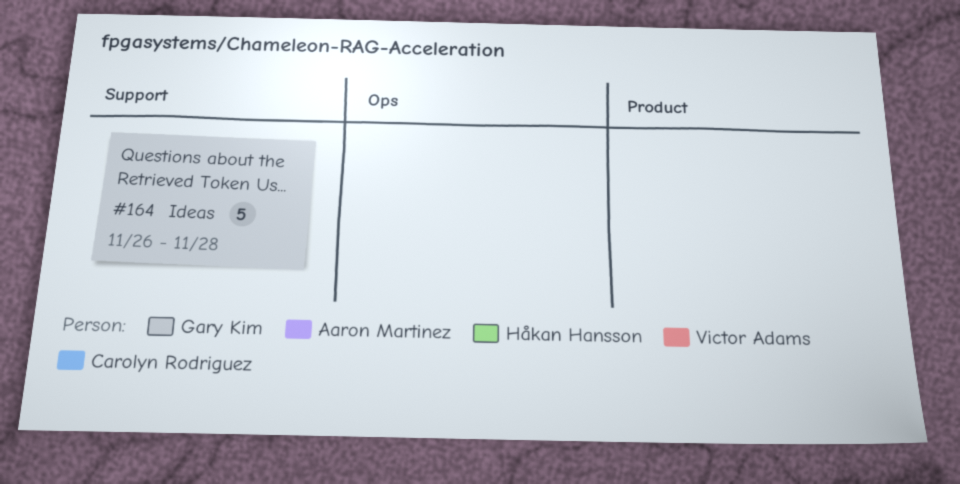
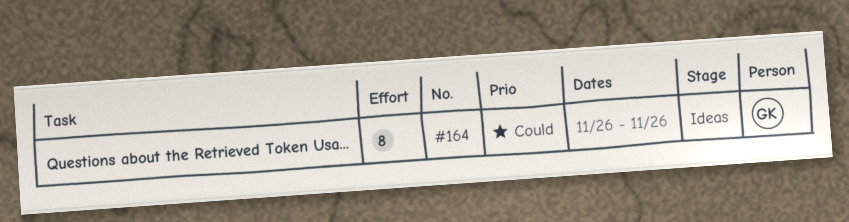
#164, estimate: 5 -> 8
#164, due: Nov 28 -> Nov 26

